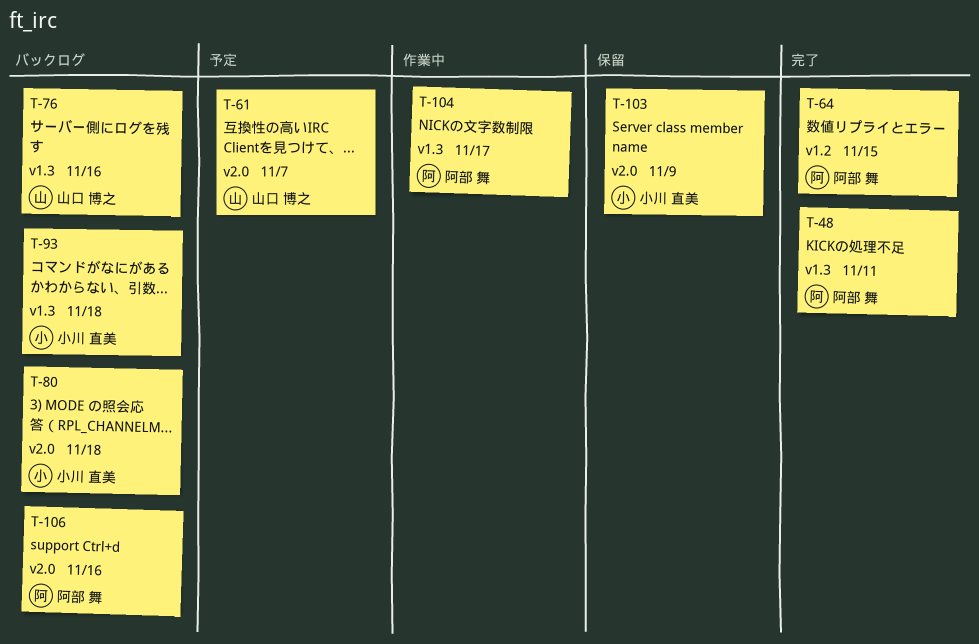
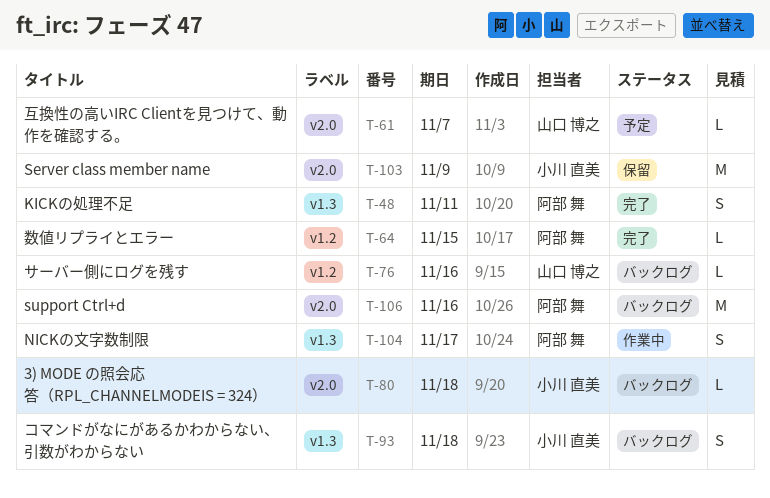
T-76, label: v1.3 -> v1.2

